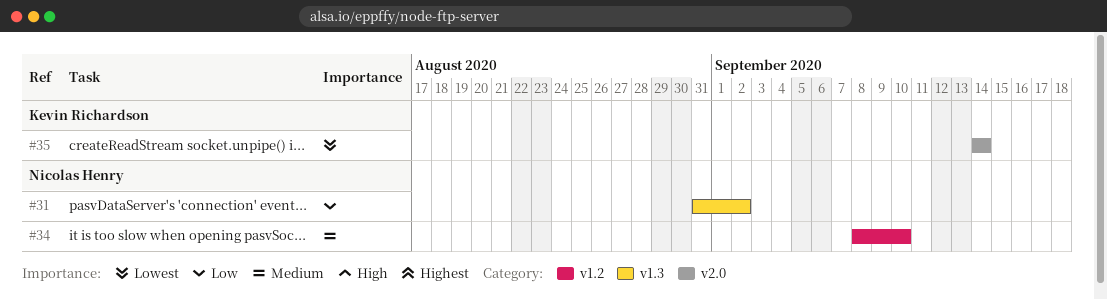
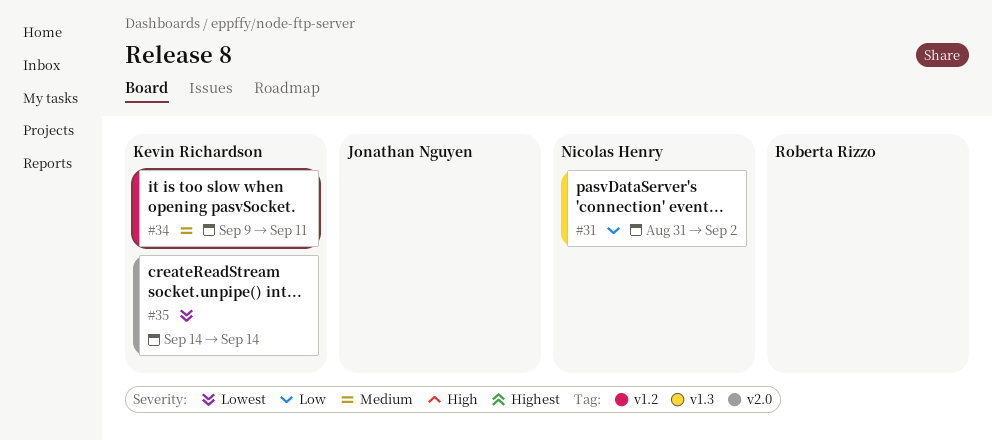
#34, owner: Nicolas Henry -> Kevin Richardson
#34, start: Sep 8 -> Sep 9
#34, due: Sep 10 -> Sep 11

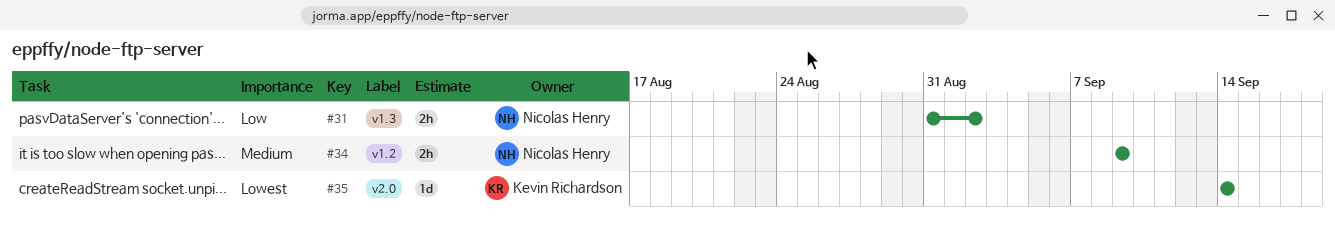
#34, owner: Kevin Richardson -> Nicolas Henry
#34, due: Sep 11 -> Sep 9

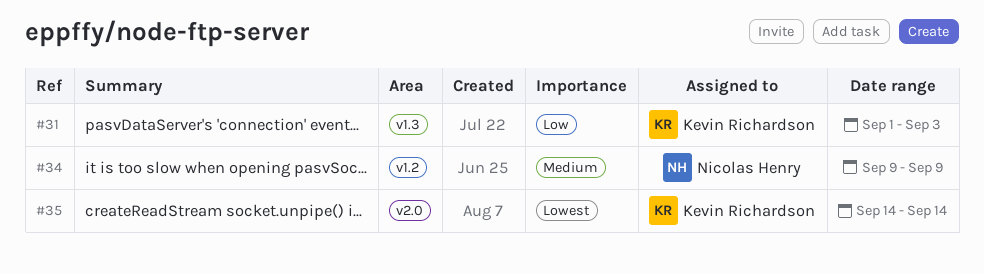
#31, owner: Nicolas Henry -> Kevin Richardson
#31, start: Aug 31 -> Sep 1
#31, due: Sep 2 -> Sep 3

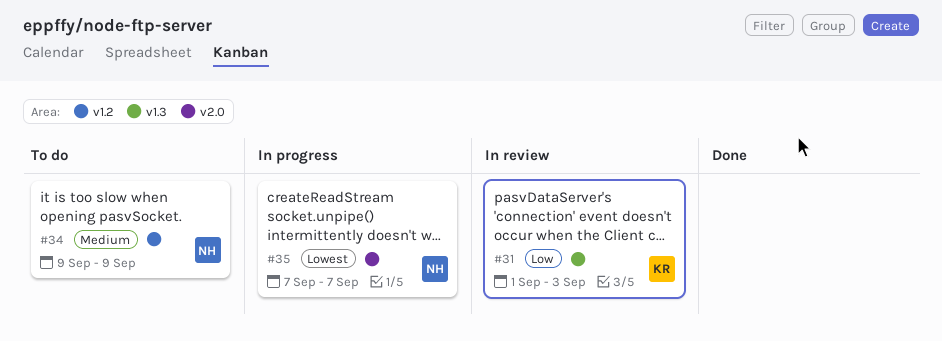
#35, owner: Kevin Richardson -> Nicolas Henry
#35, start: Sep 14 -> Sep 7
#35, due: Sep 14 -> Sep 7

